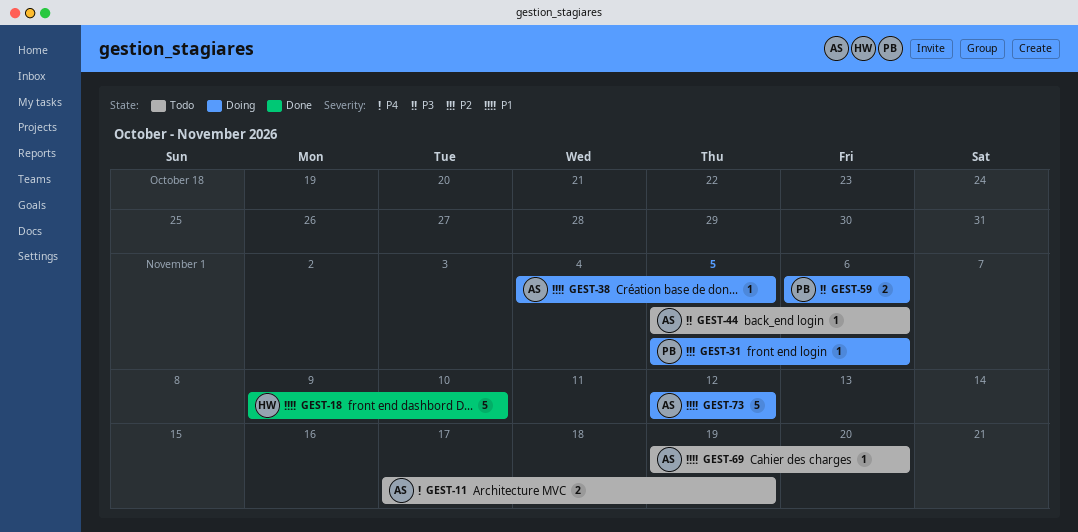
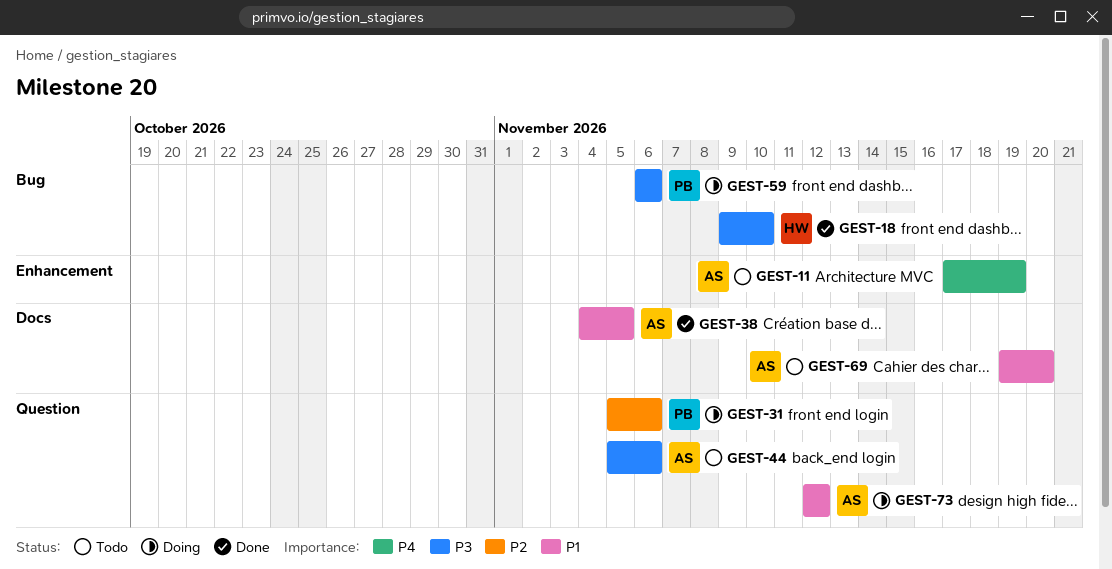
GEST-18, priority: P1 -> P3
GEST-38, status: Doing -> Done

